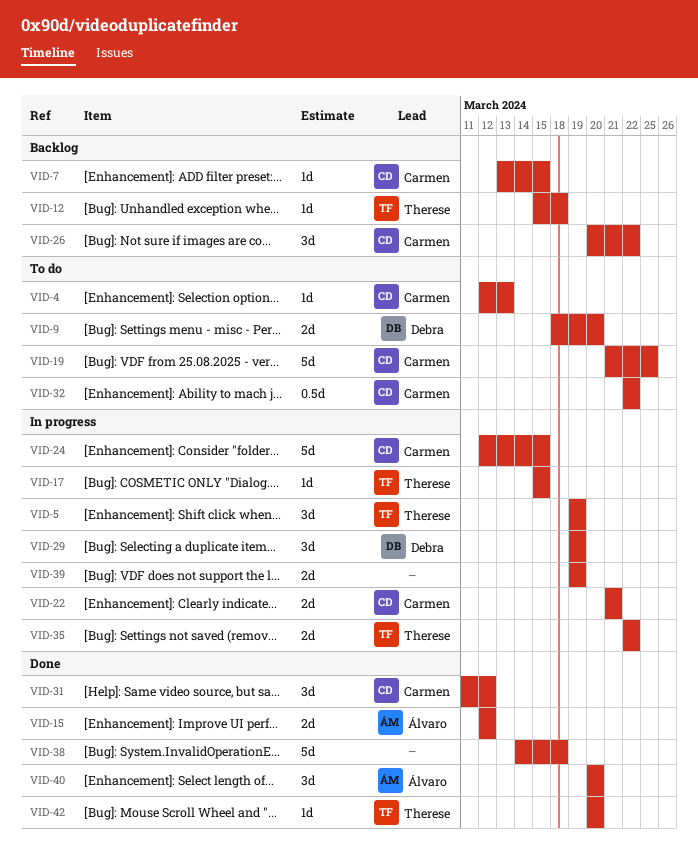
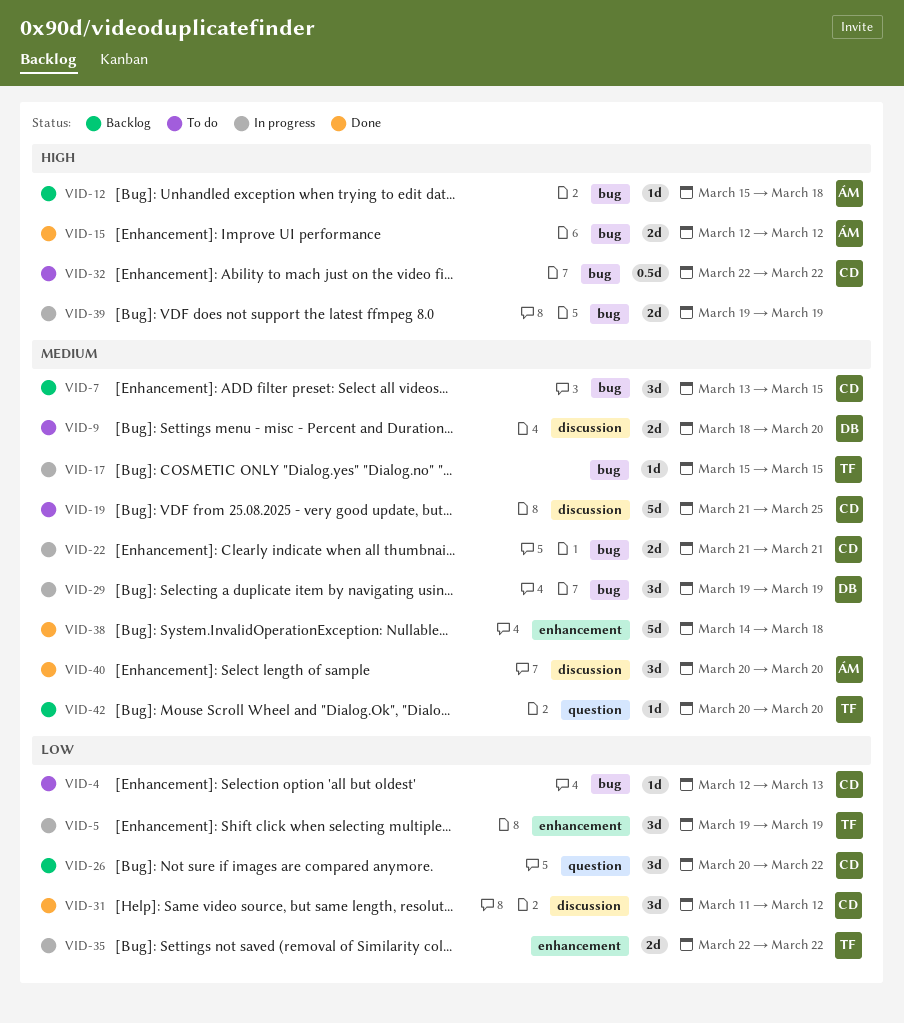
VID-7, estimate: 1d -> 3d
VID-12, owner: Therese -> Álvaro
VID-24: present -> none
VID-42, status: Done -> Backlog

